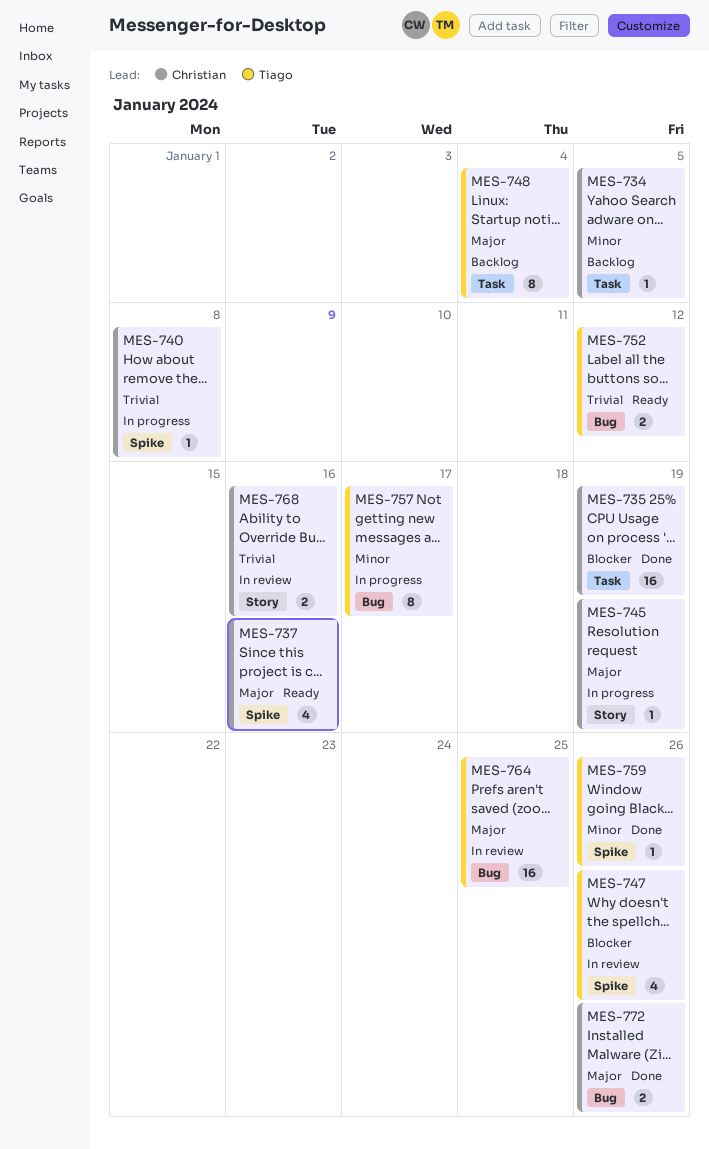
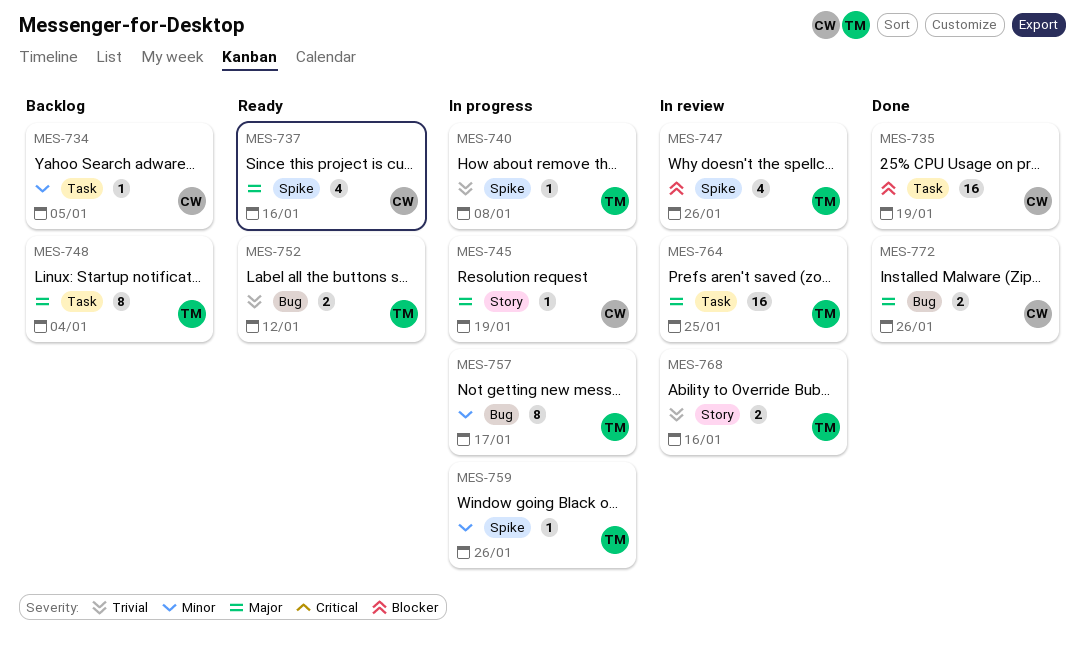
MES-740, owner: Christian -> Tiago
MES-759, status: Done -> In progress
MES-764, label: Bug -> Task
MES-768, owner: Christian -> Tiago

